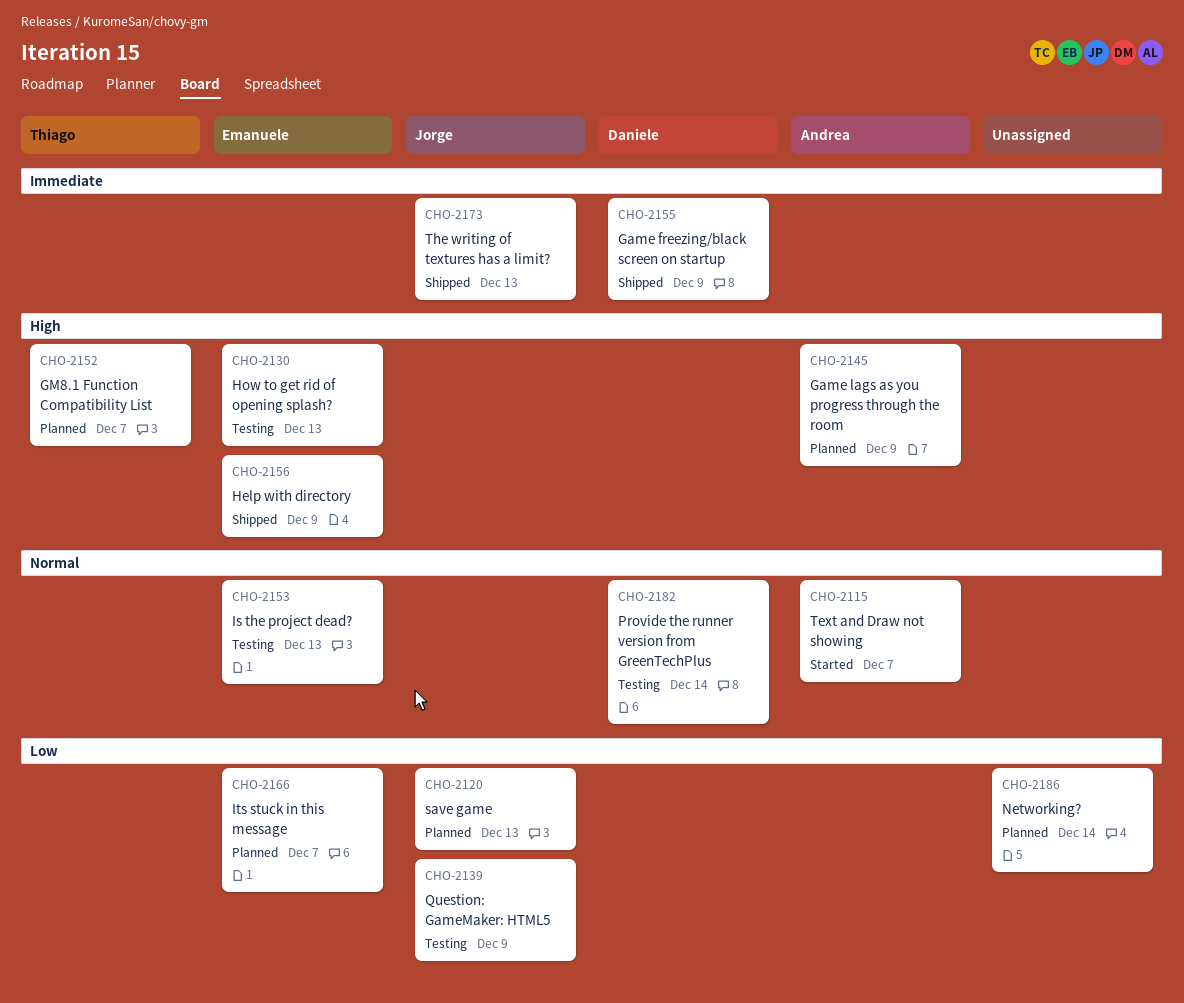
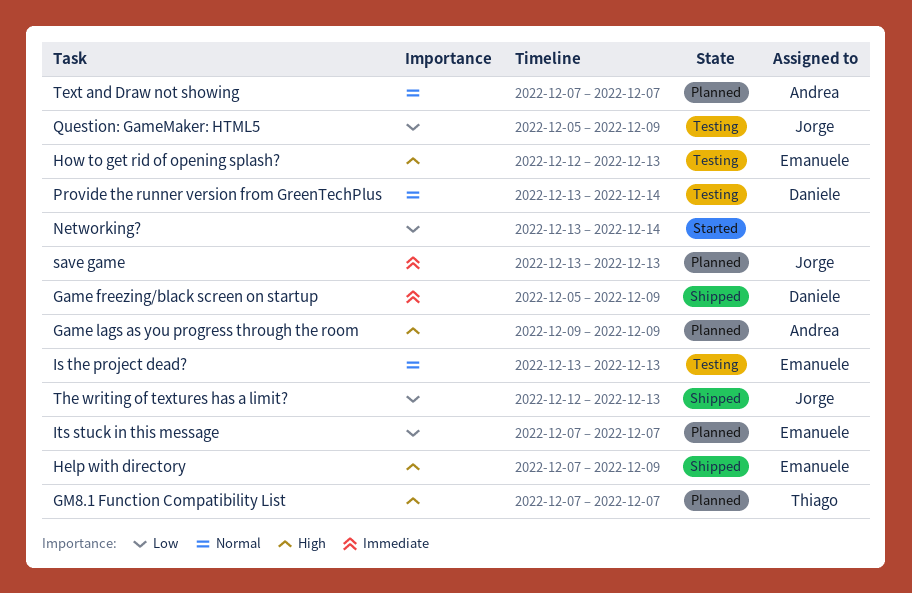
Networking?, status: Planned -> Started
save game, priority: Low -> Immediate
Text and Draw not showing, status: Started -> Planned
The writing of textures has a limit?, priority: Immediate -> Low

